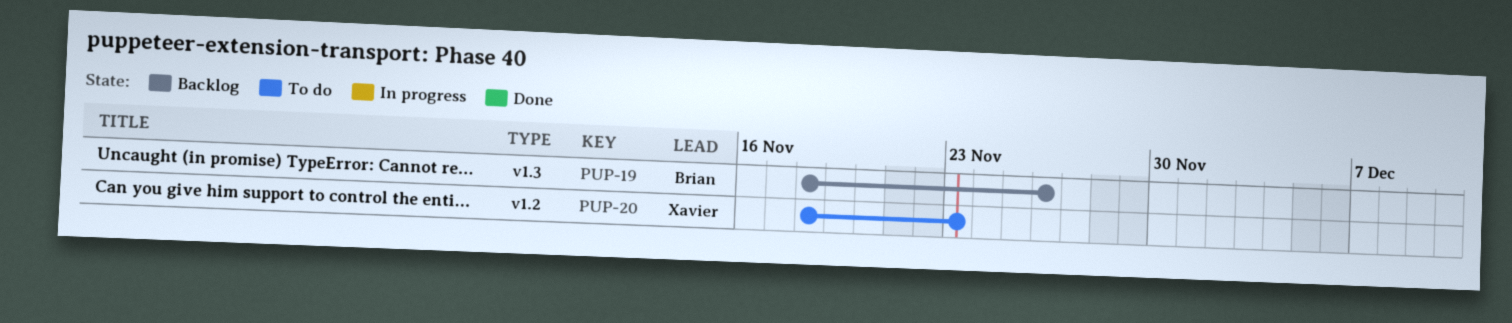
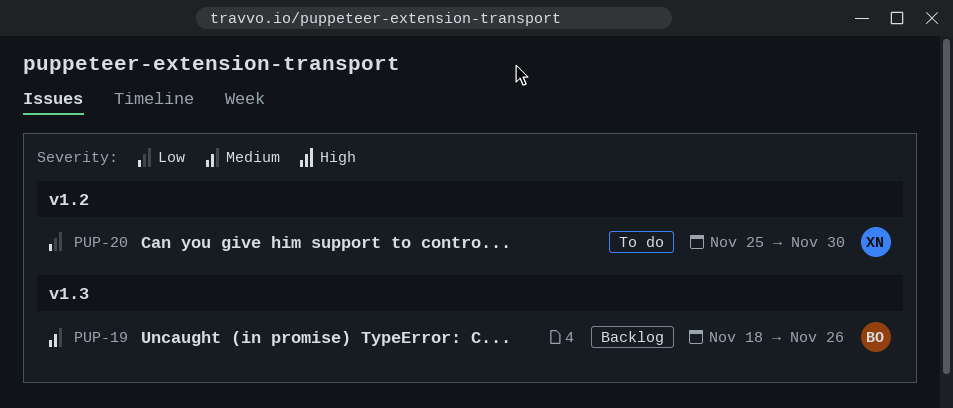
PUP-20, start: Nov 18 -> Nov 25
PUP-20, due: Nov 23 -> Nov 30

